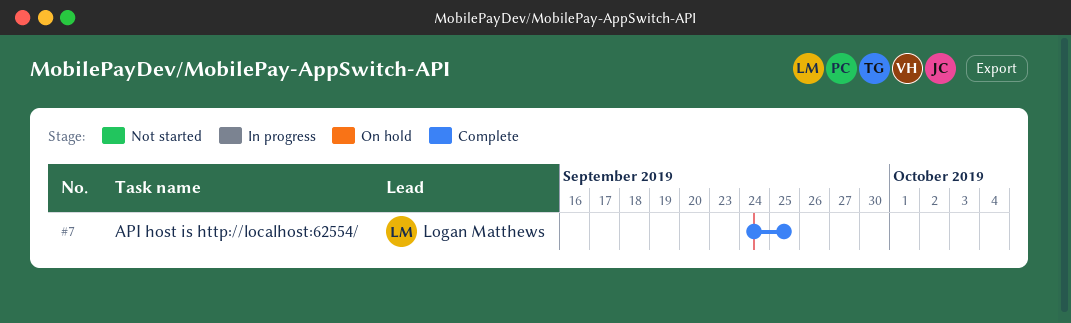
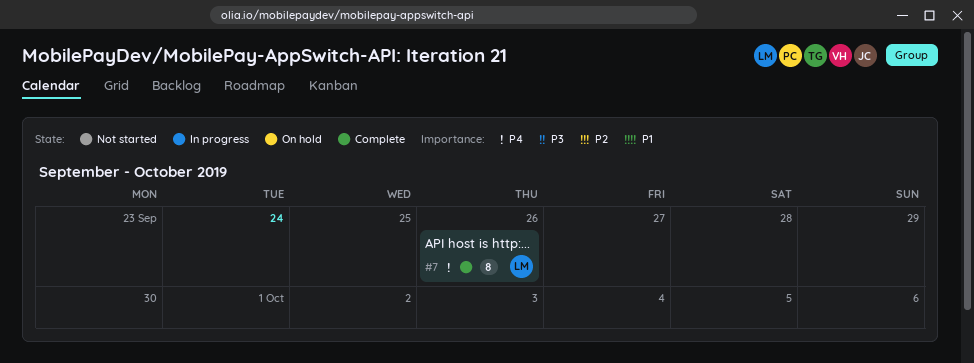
#7, due: Sep 25 -> Sep 26

